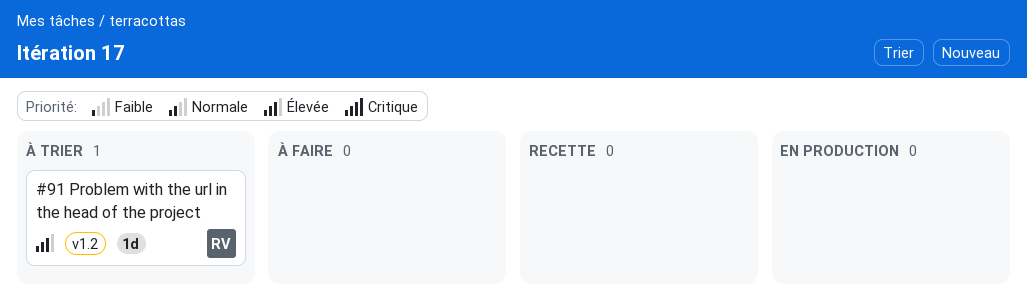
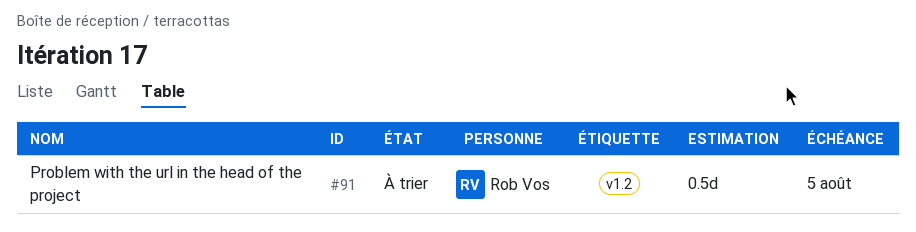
#91, estimate: 1d -> 0.5d

